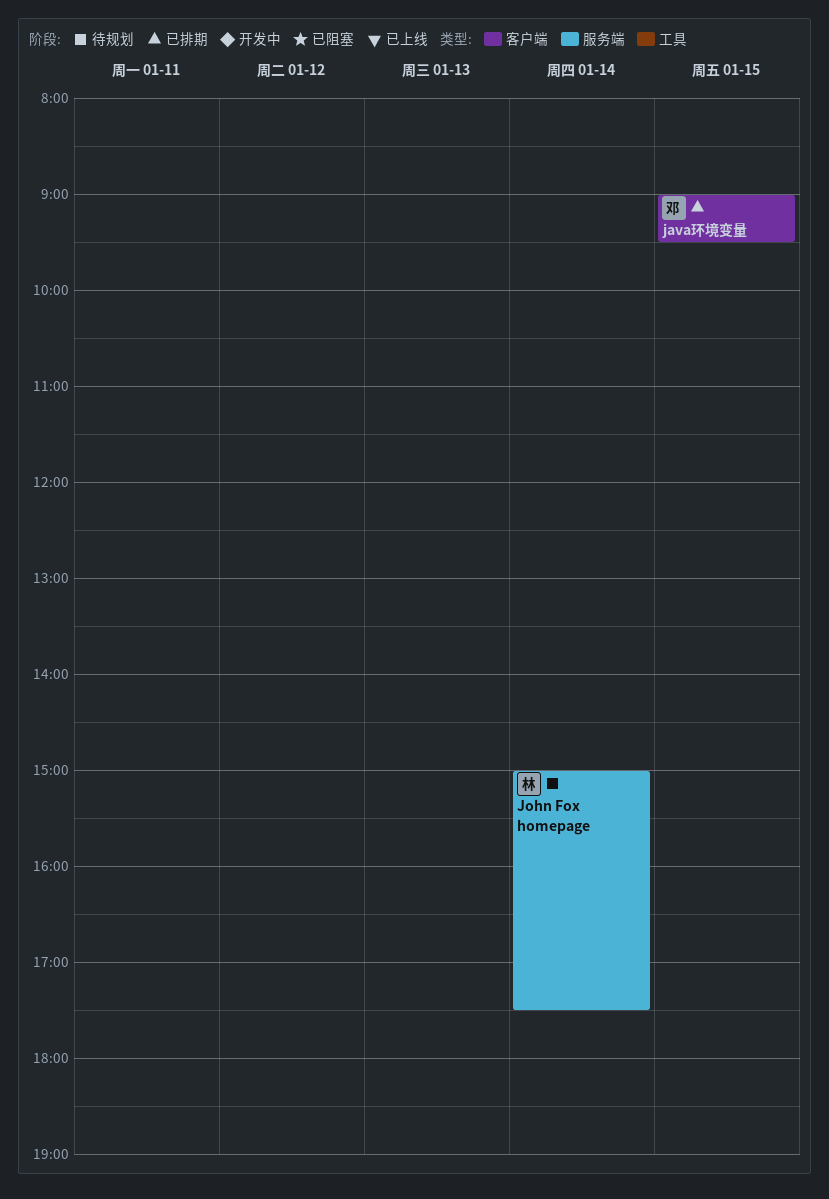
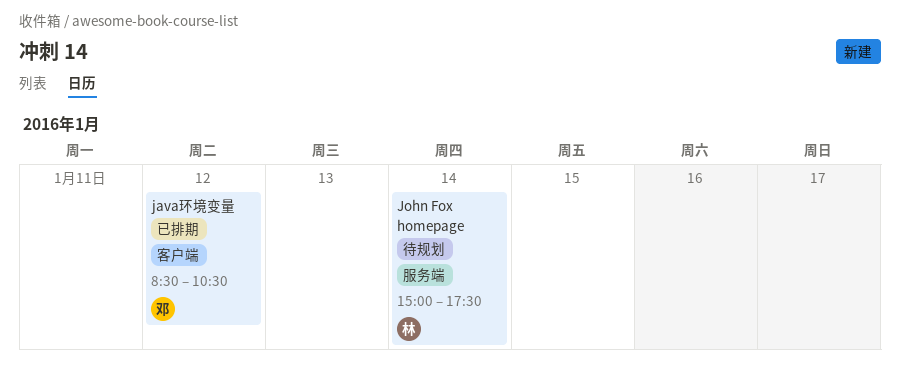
java环境变量, day: Jan 15 -> Jan 12
java环境变量, begins: 09:00 -> 08:30
java环境变量, ends: 09:30 -> 10:30

